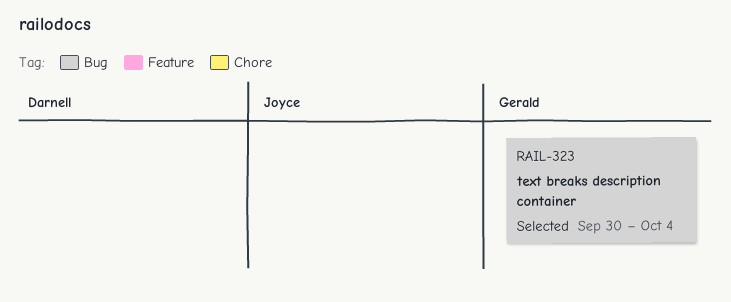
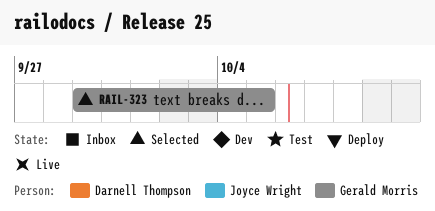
RAIL-323, start: Sep 30 -> Sep 29
RAIL-323, due: Oct 4 -> Oct 5

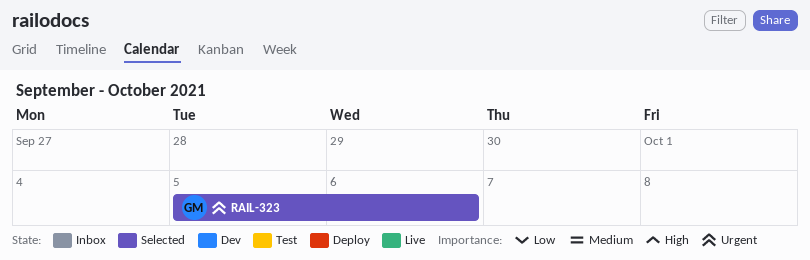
RAIL-323, start: Sep 29 -> Oct 5
RAIL-323, due: Oct 5 -> Oct 6

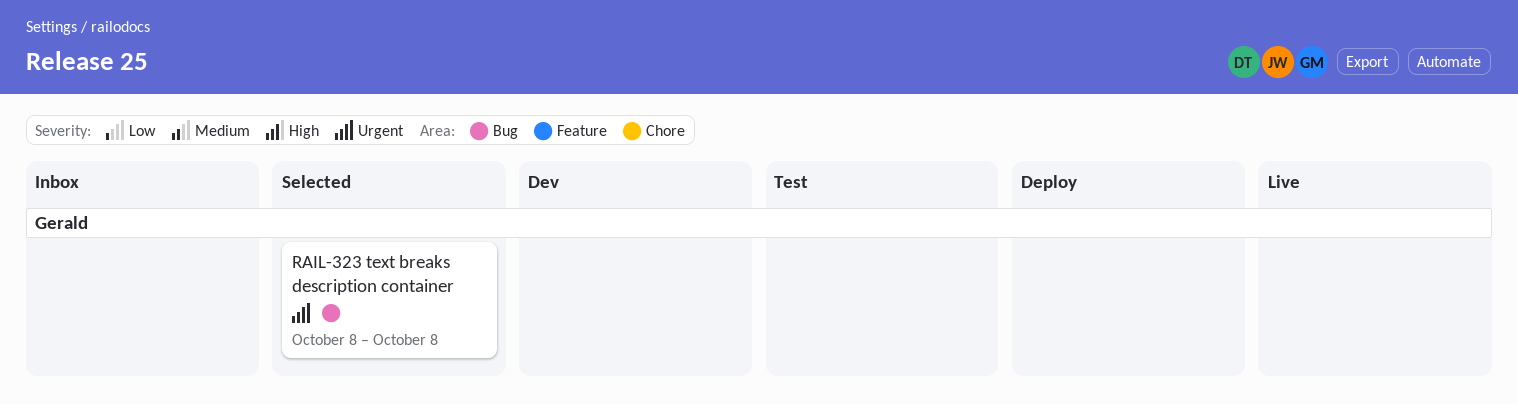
RAIL-323, start: Oct 5 -> Oct 8
RAIL-323, due: Oct 6 -> Oct 8

